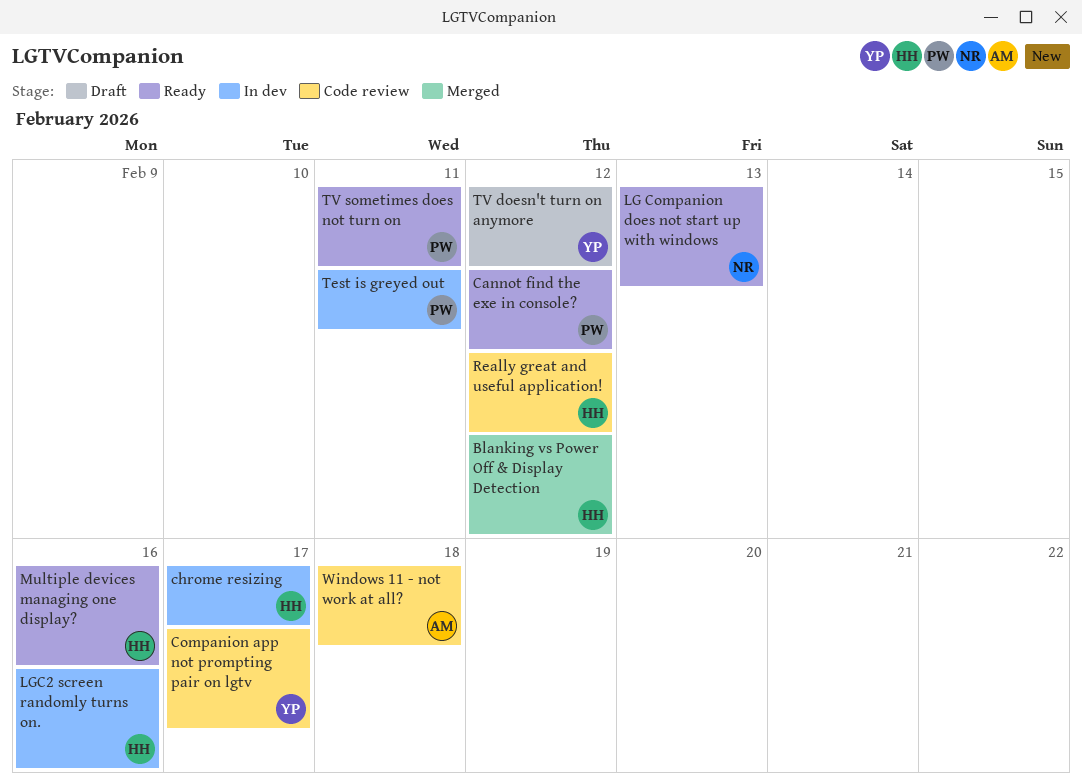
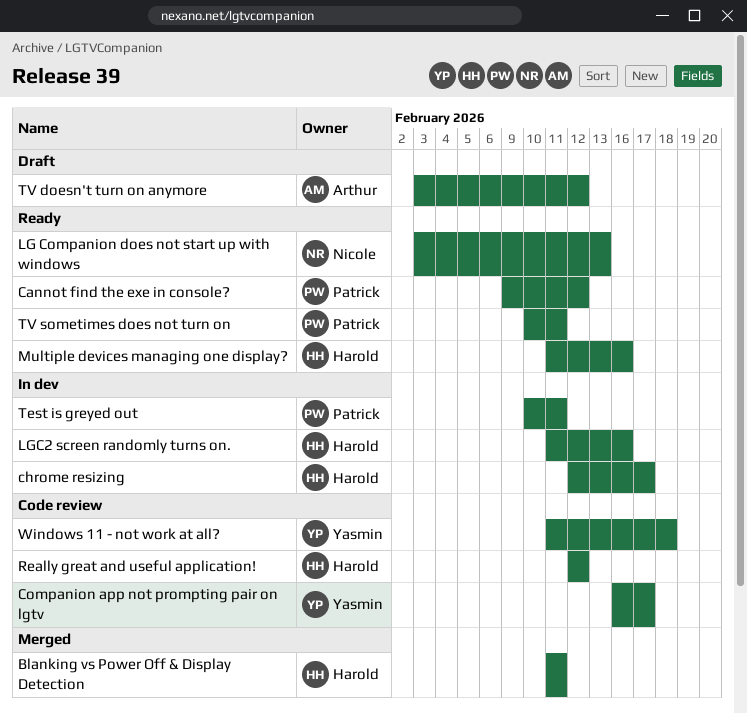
Blanking vs Power Off & Display Detection, due: Feb 12 -> Feb 11
TV doesn't turn on anymore, owner: Yasmin -> Arthur
Windows 11 - not work at all?, owner: Arthur -> Yasmin

